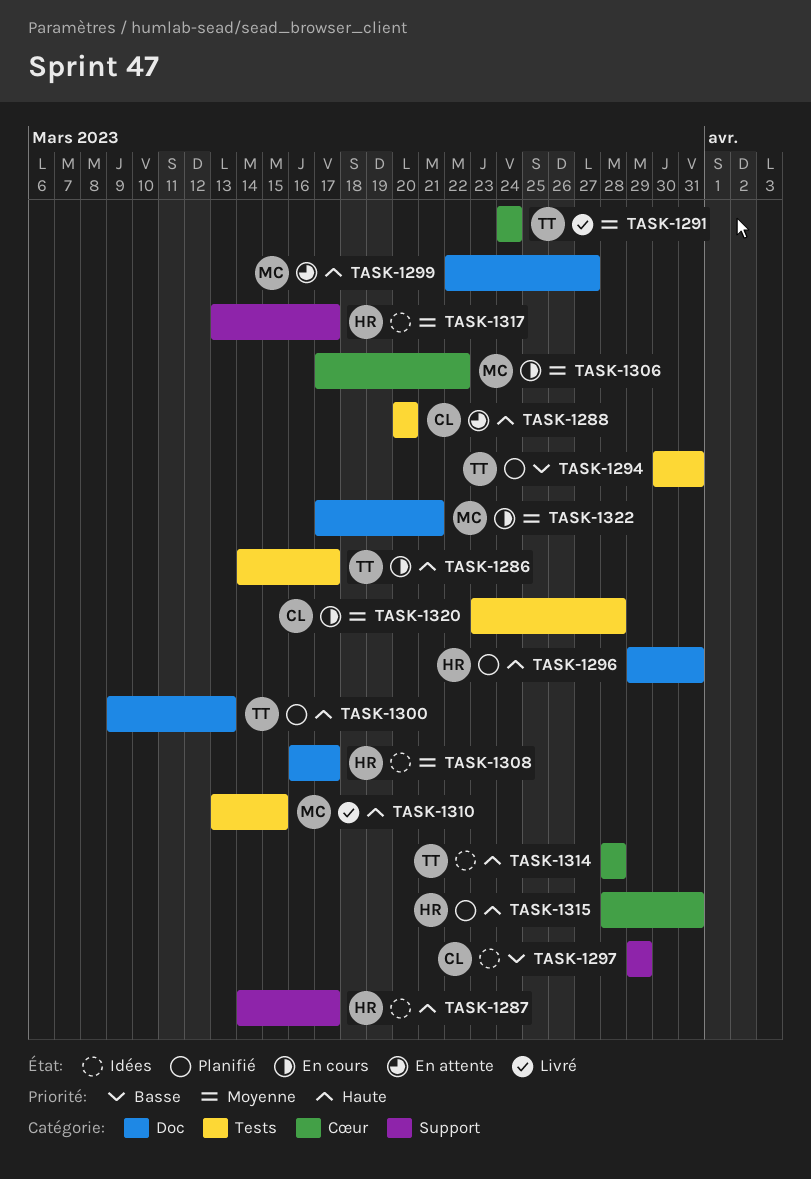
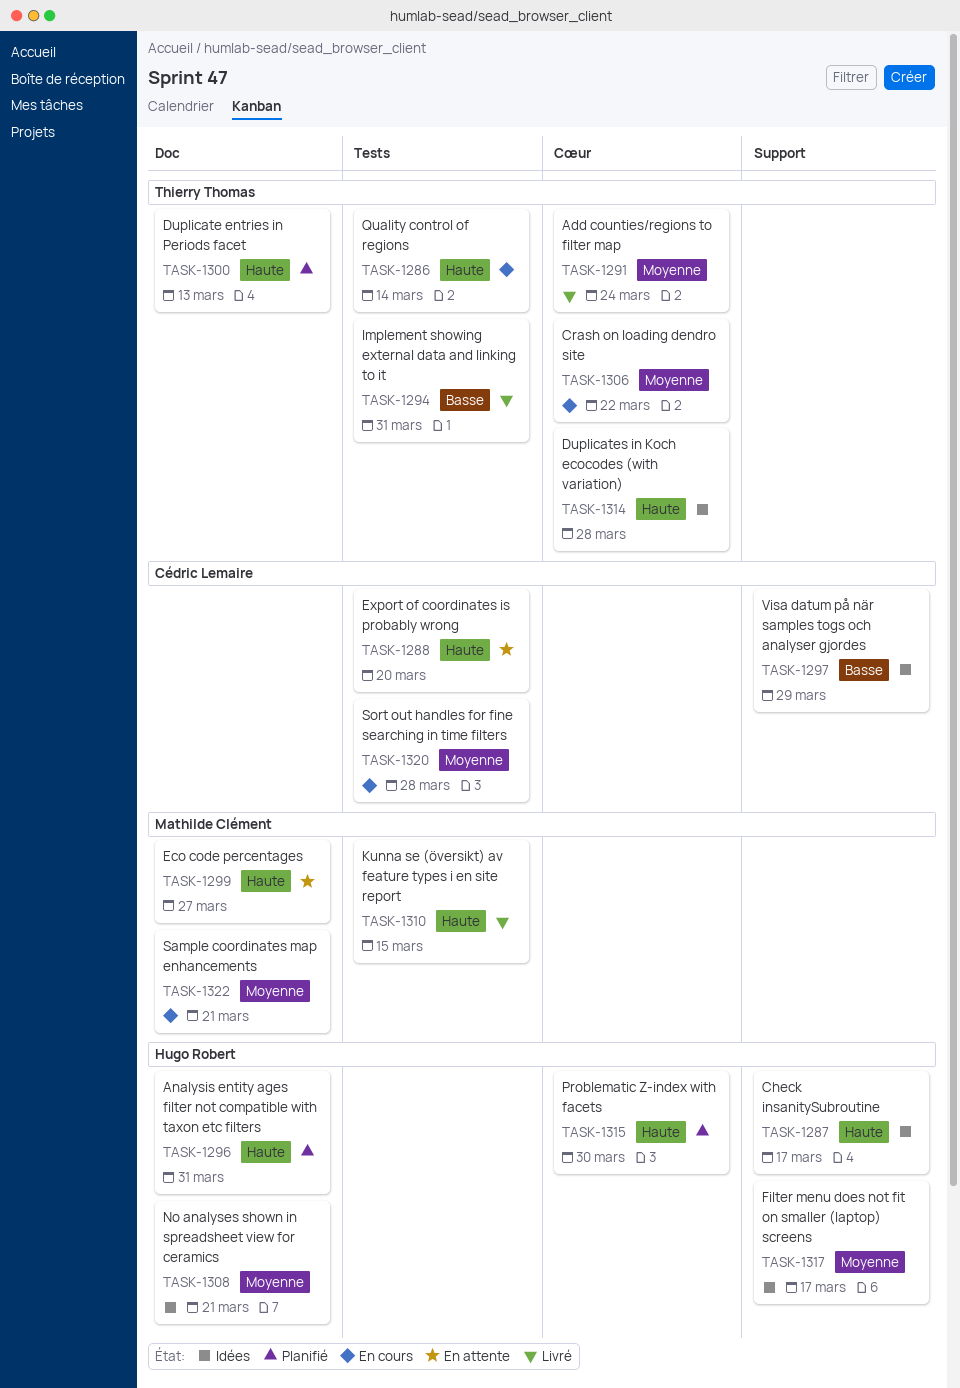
TASK-1286, due: Mar 17 -> Mar 14
TASK-1294, status: Planifié -> Livré
TASK-1306, owner: Mathilde Clément -> Thierry Thomas
TASK-1308, due: Mar 17 -> Mar 21
TASK-1315, due: Mar 31 -> Mar 30

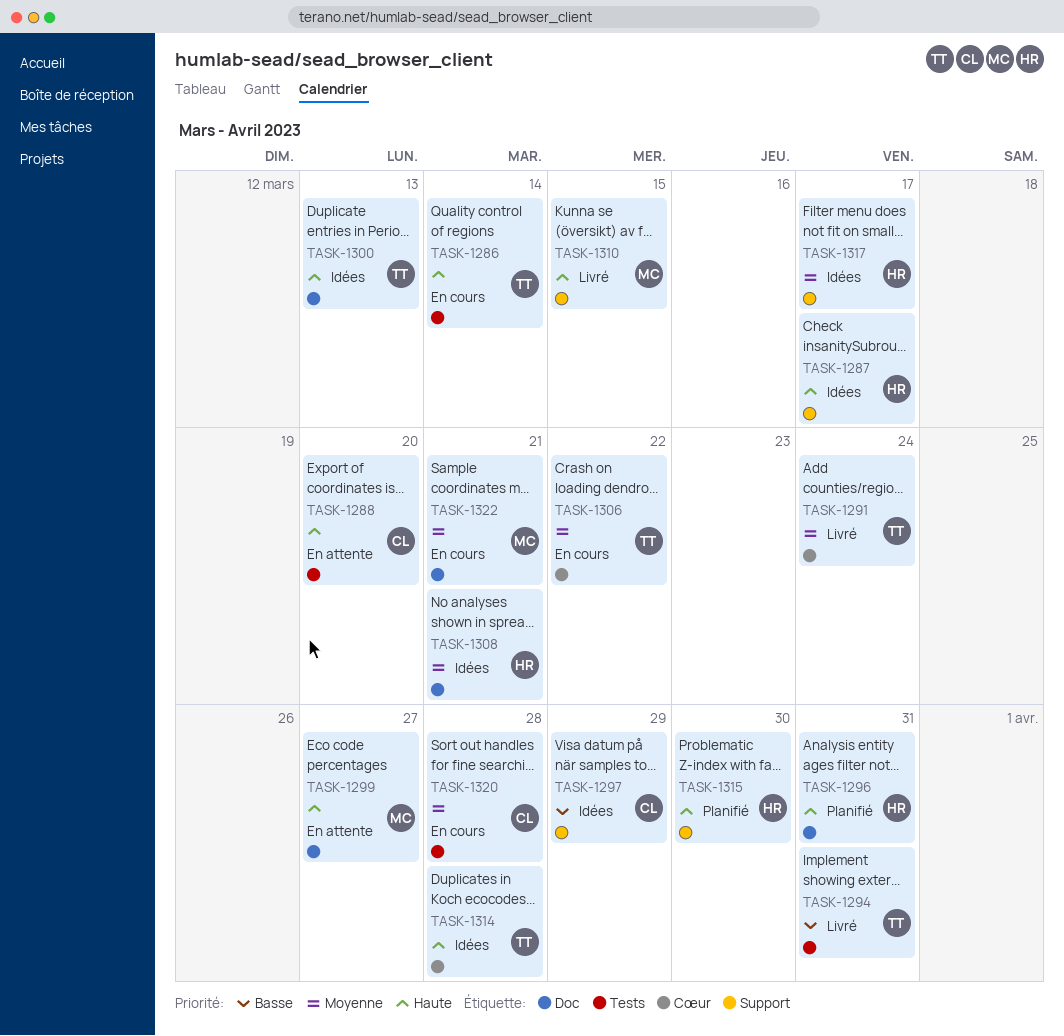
TASK-1300, status: Planifié -> Idées
TASK-1310, label: Tests -> Support
TASK-1315, label: Cœur -> Support

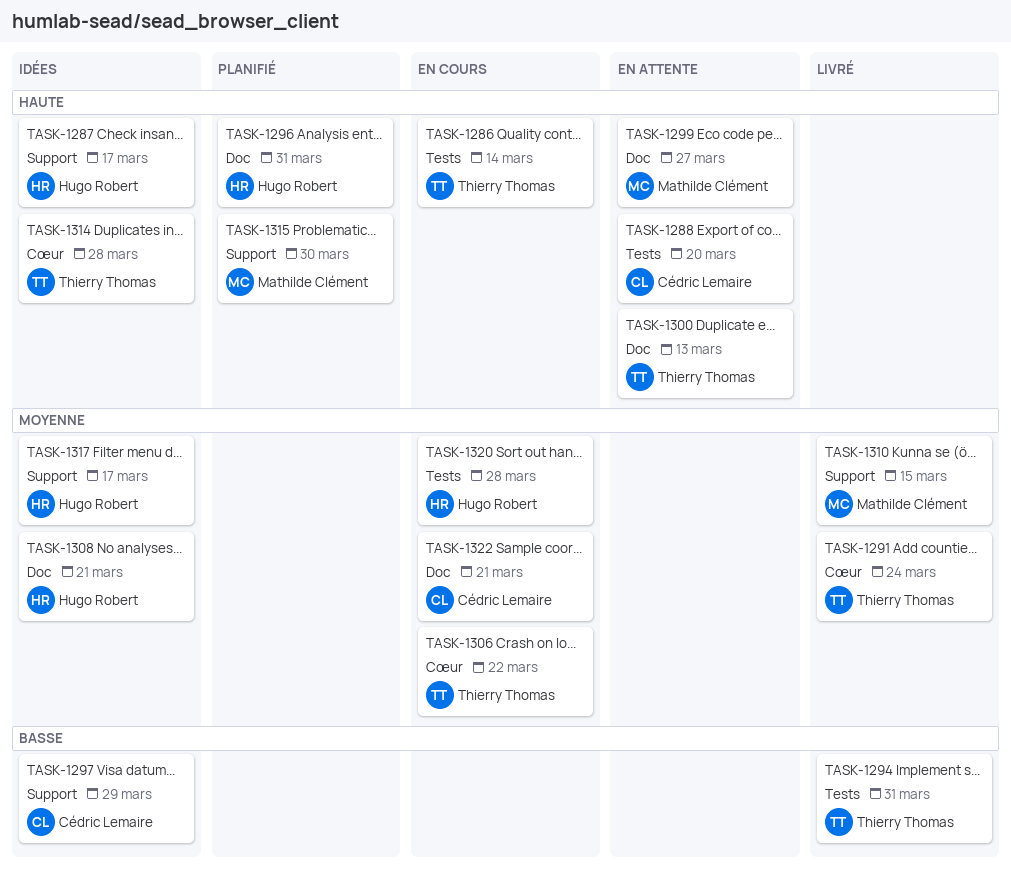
TASK-1300, status: Idées -> En attente
TASK-1310, priority: Haute -> Moyenne
TASK-1315, owner: Hugo Robert -> Mathilde Clément
TASK-1320, owner: Cédric Lemaire -> Hugo Robert
TASK-1322, owner: Mathilde Clément -> Cédric Lemaire

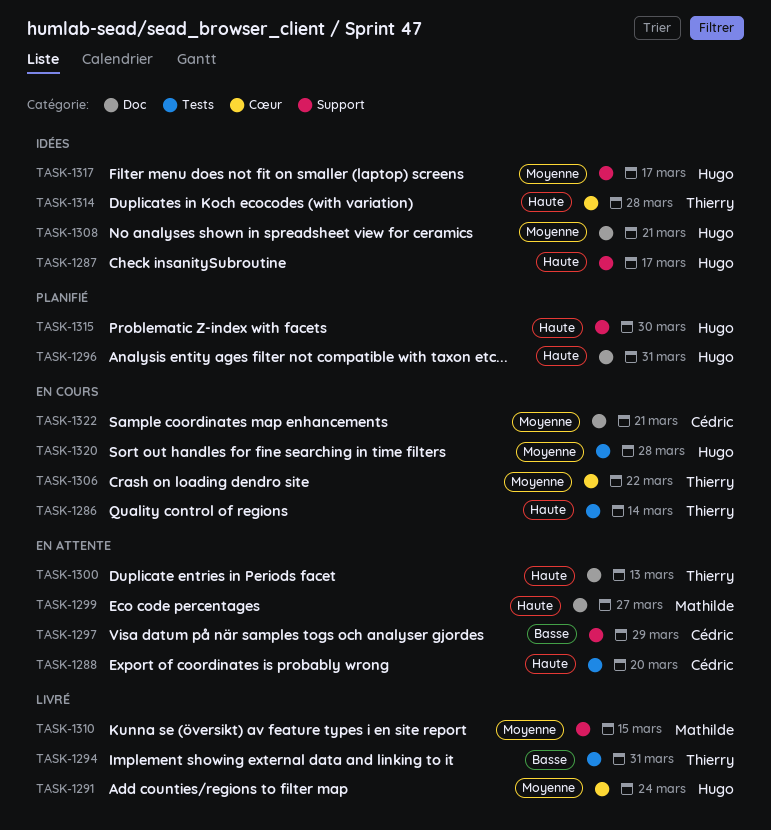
TASK-1291, owner: Thierry Thomas -> Hugo Robert
TASK-1297, status: Idées -> En attente
TASK-1315, owner: Mathilde Clément -> Hugo Robert

